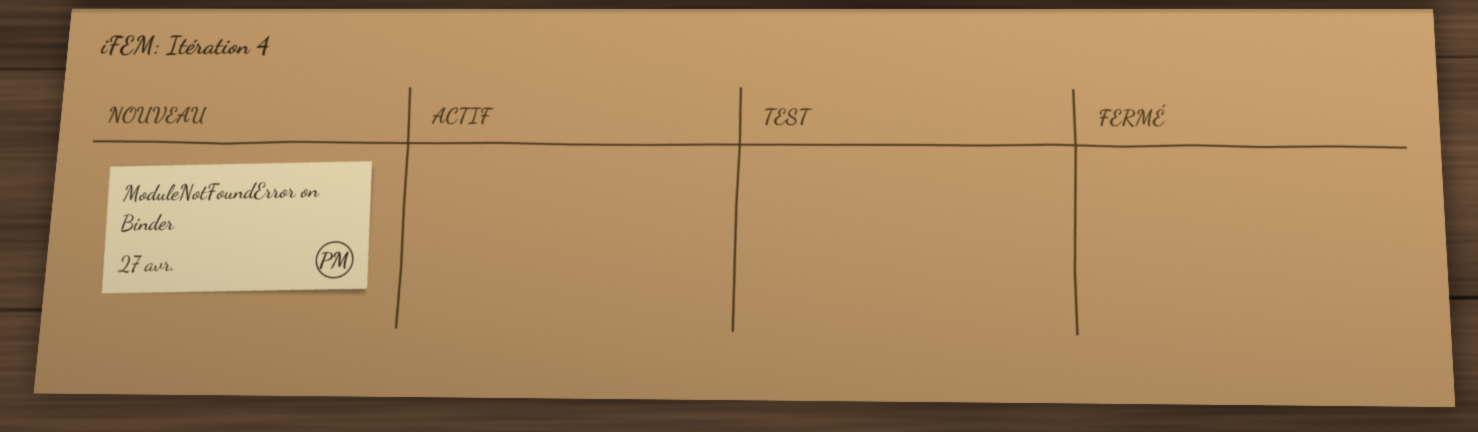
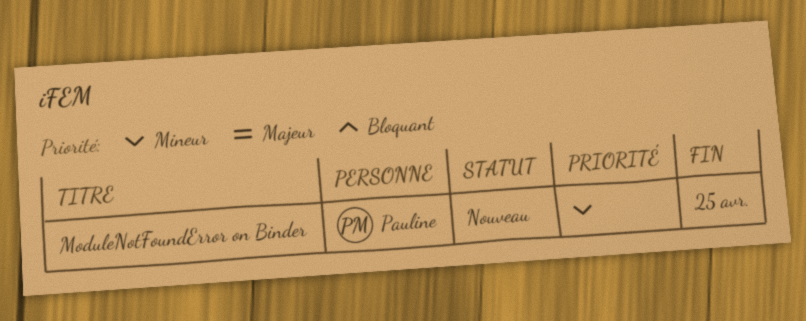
ModuleNotFoundError on Binder, due: Apr 27 -> Apr 25

